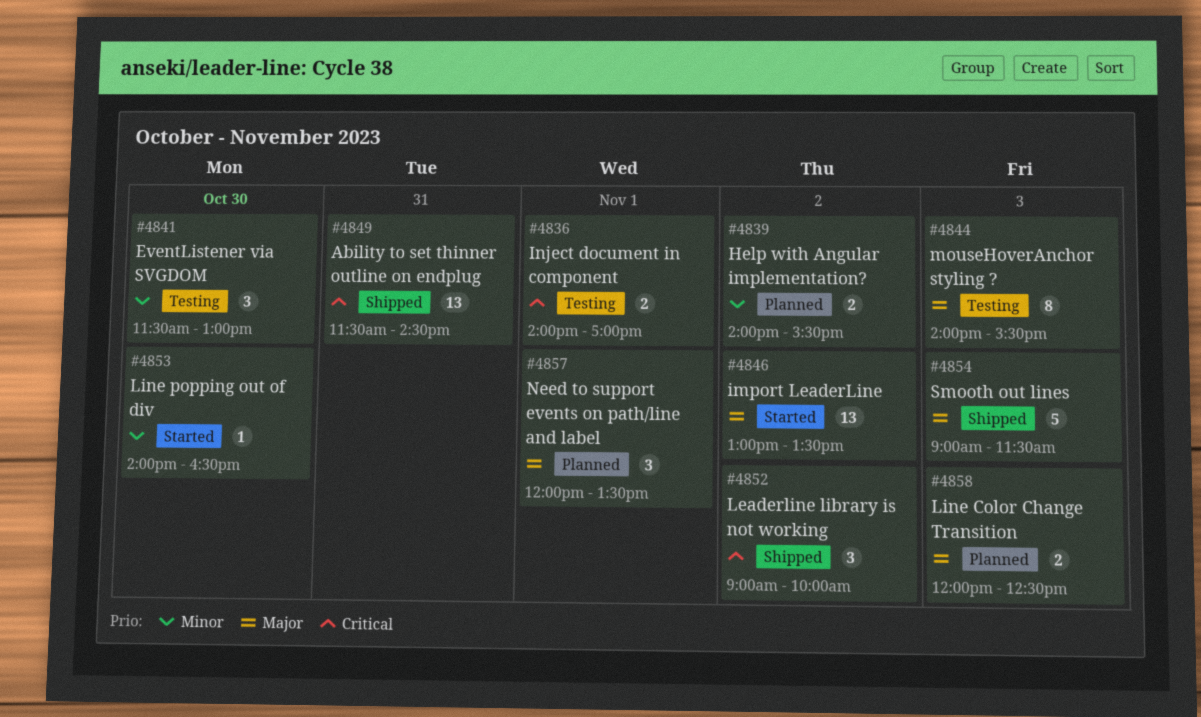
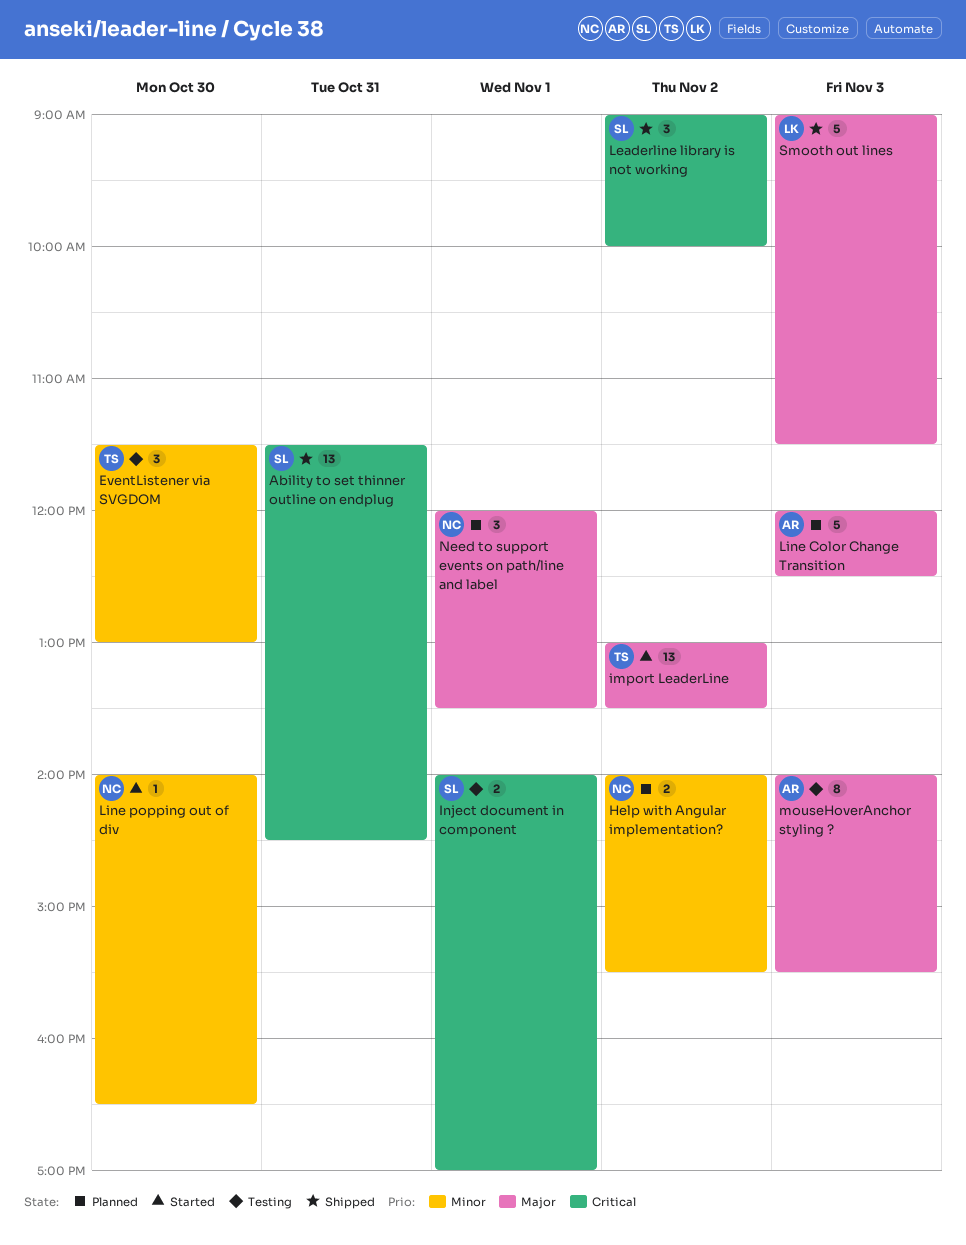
Line Color Change Transition, estimate: 2 -> 5

